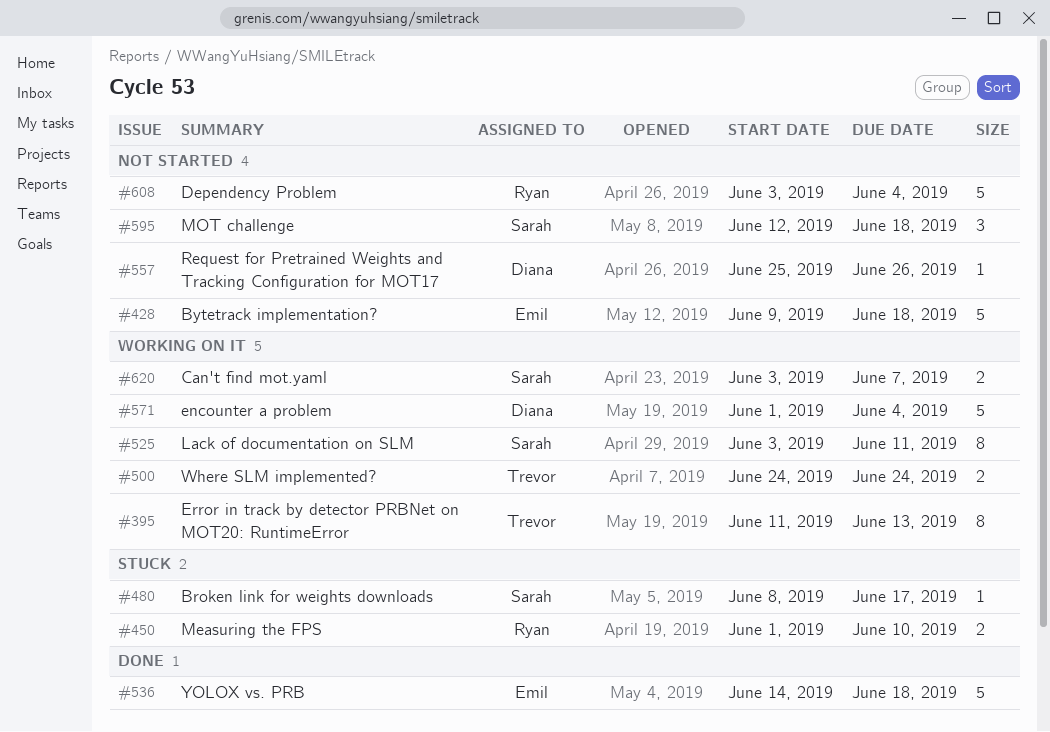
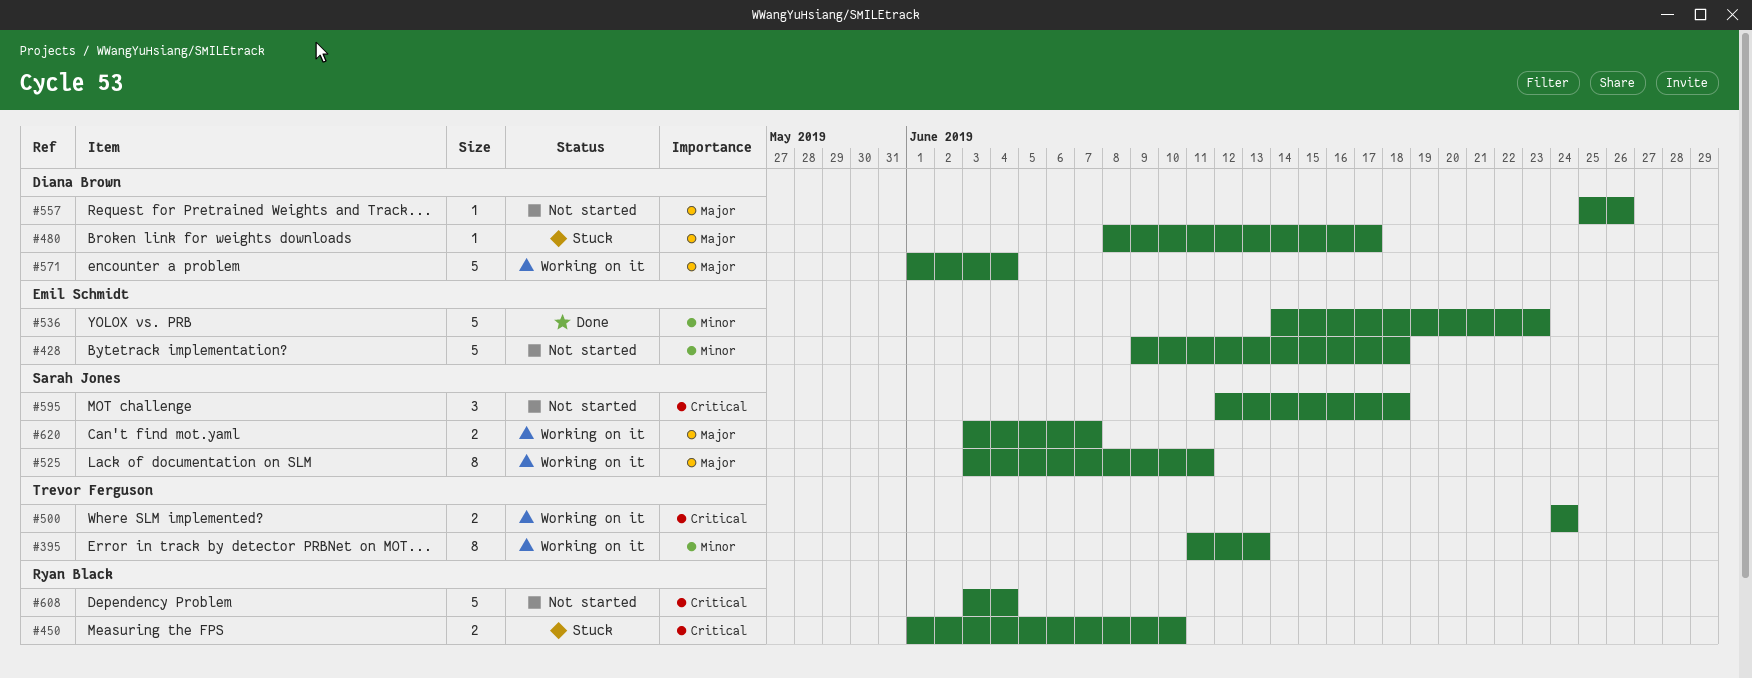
#480, owner: Sarah Jones -> Diana Brown
#536, due: Jun 18 -> Jun 23

